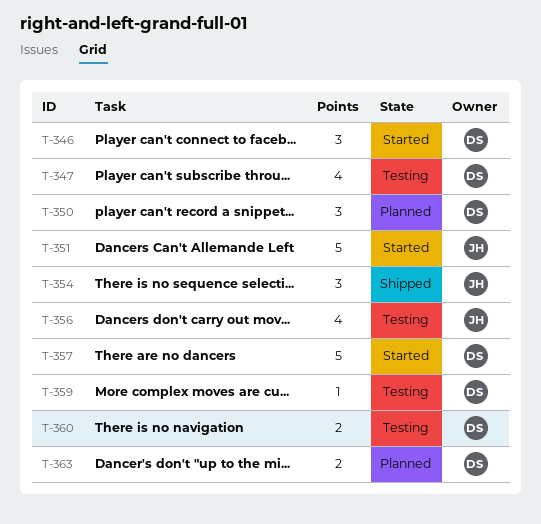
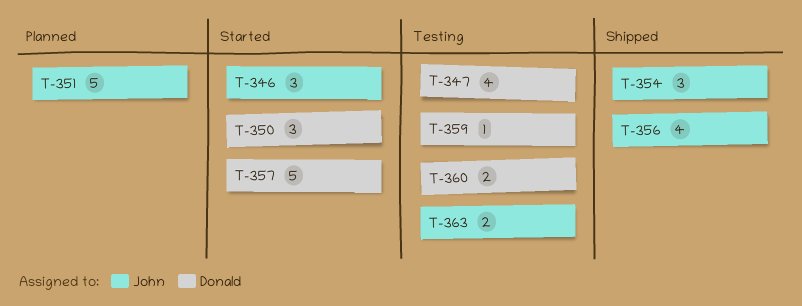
T-346, owner: Donald -> John
T-350, status: Planned -> Started
T-351, status: Started -> Planned
T-356, status: Testing -> Shipped
T-363, status: Planned -> Testing
T-363, owner: Donald -> John

